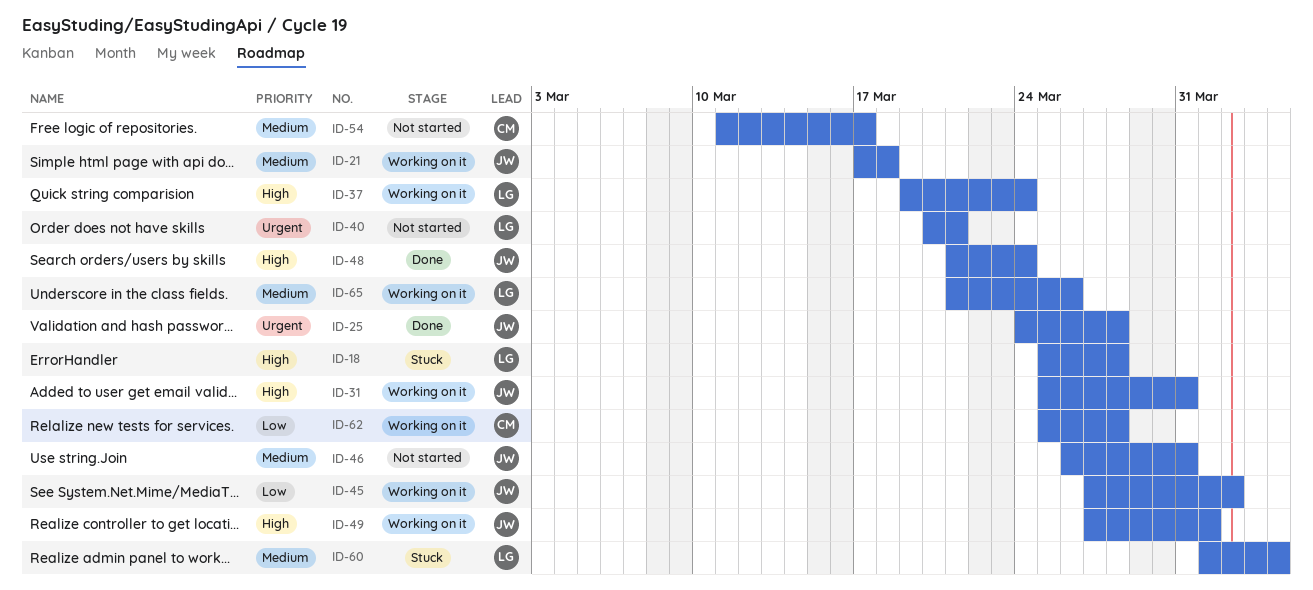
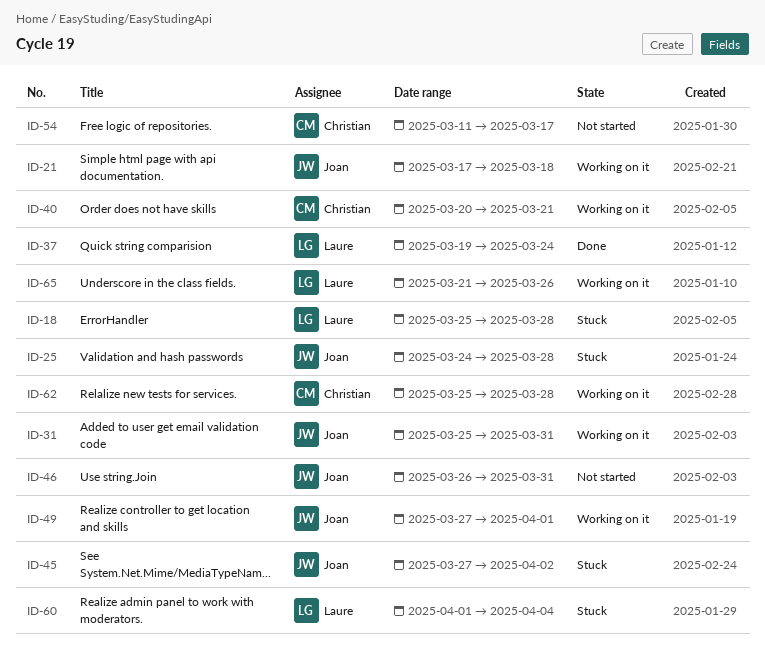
ID-25, status: Done -> Stuck
ID-37, status: Working on it -> Done
ID-40, status: Not started -> Working on it
ID-40, owner: Laure -> Christian
ID-45, status: Working on it -> Stuck
ID-48: present -> none

